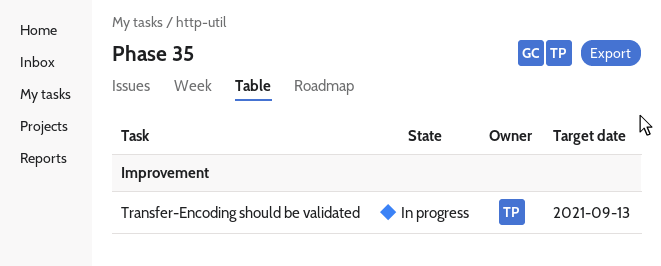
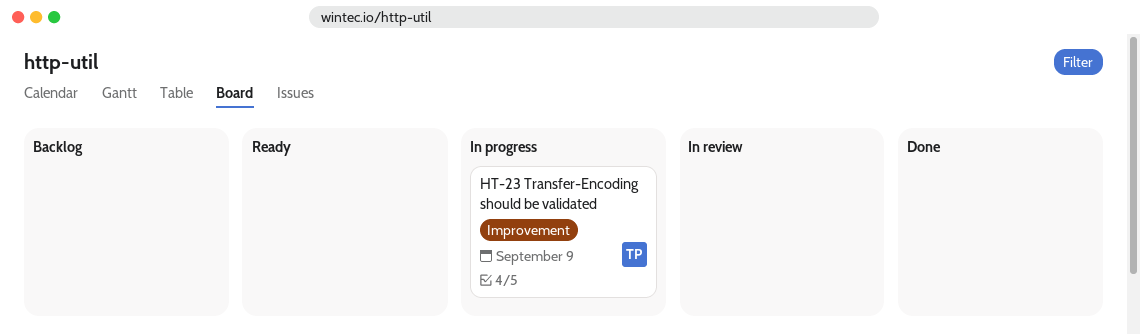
Transfer-Encoding should be validated, due: Sep 13 -> Sep 9

